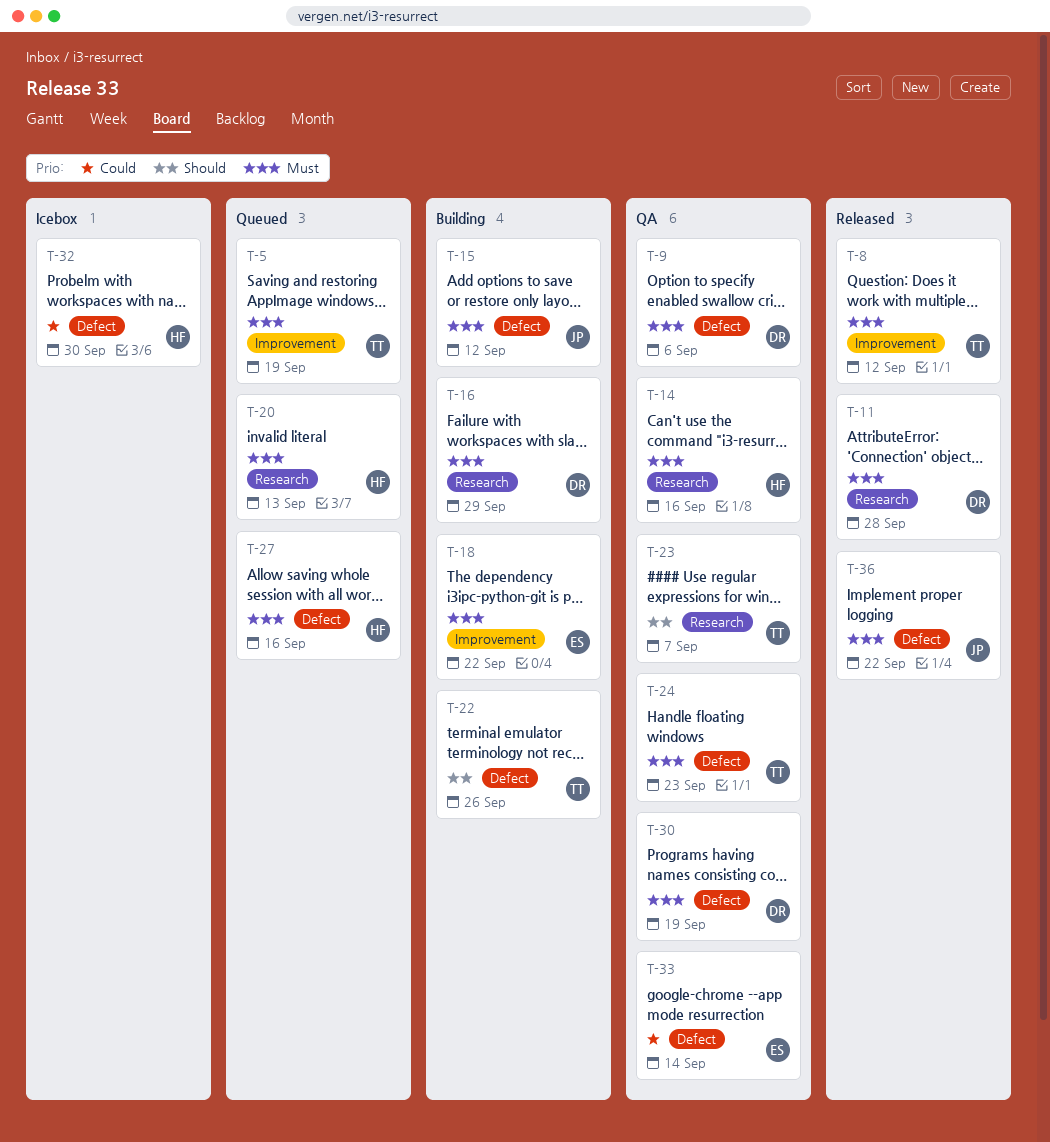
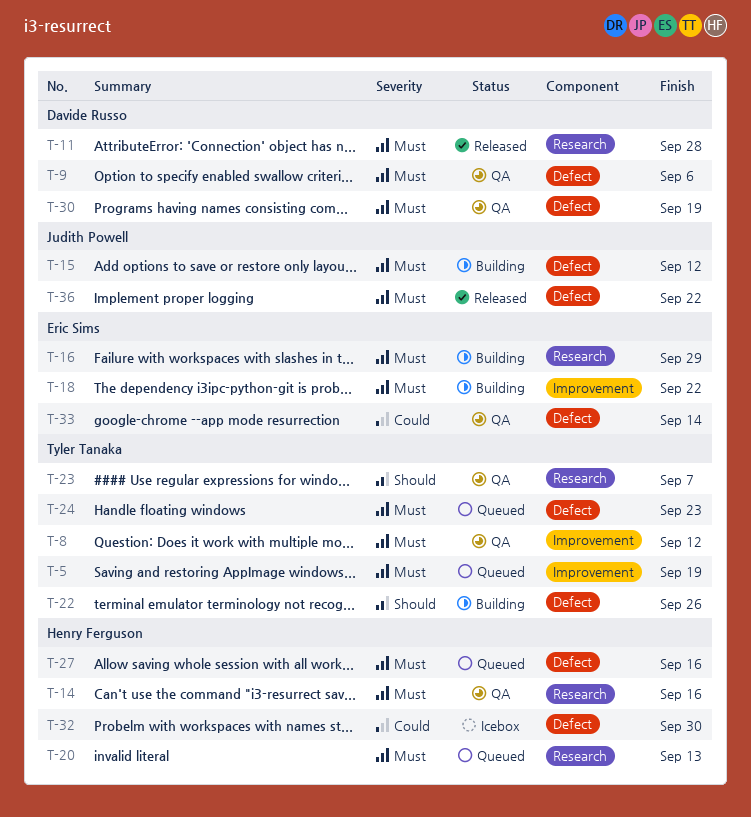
T-8, status: Released -> QA
T-16, owner: Davide Russo -> Eric Sims
T-24, status: QA -> Queued

